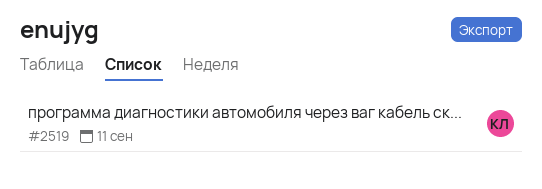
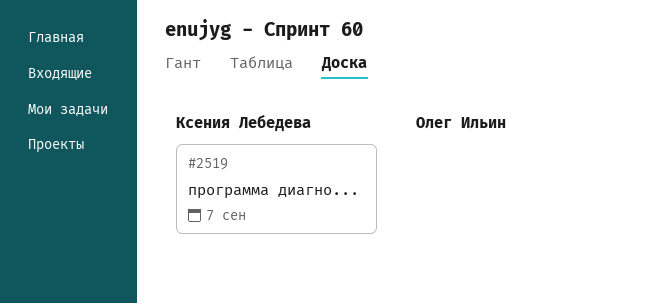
#2519, due: Sep 11 -> Sep 7

